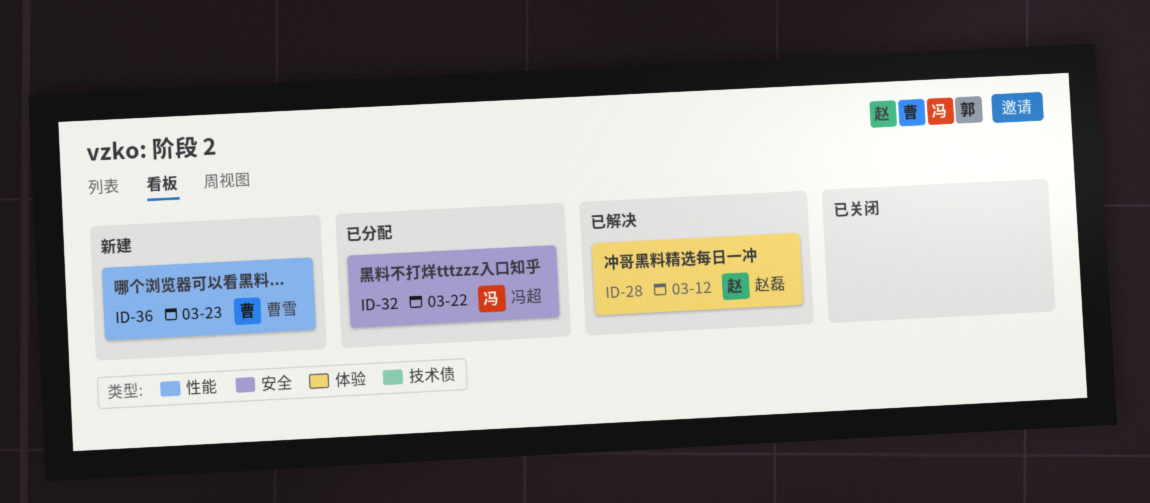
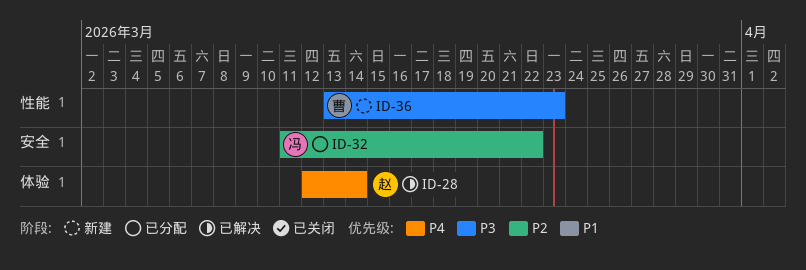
ID-28, due: Mar 12 -> Mar 14

